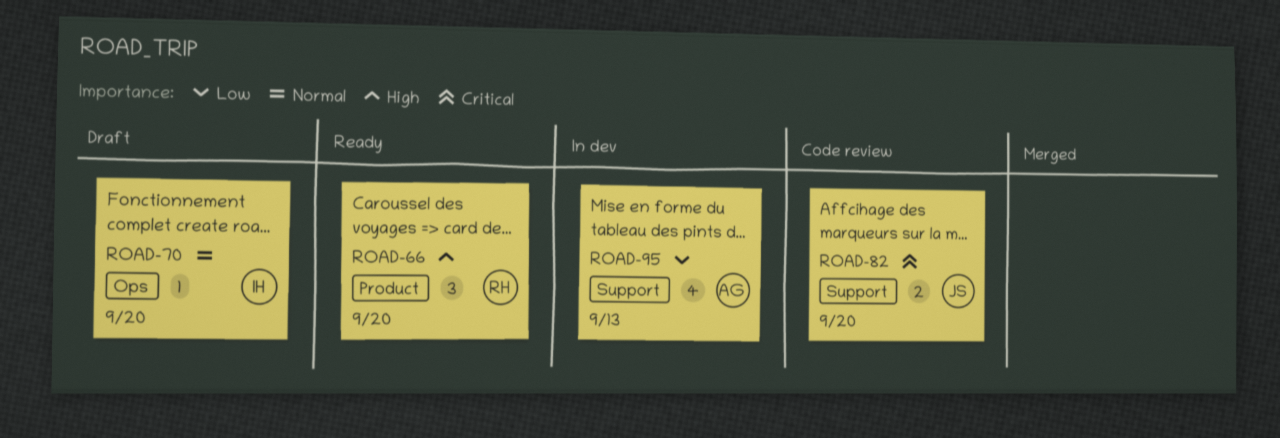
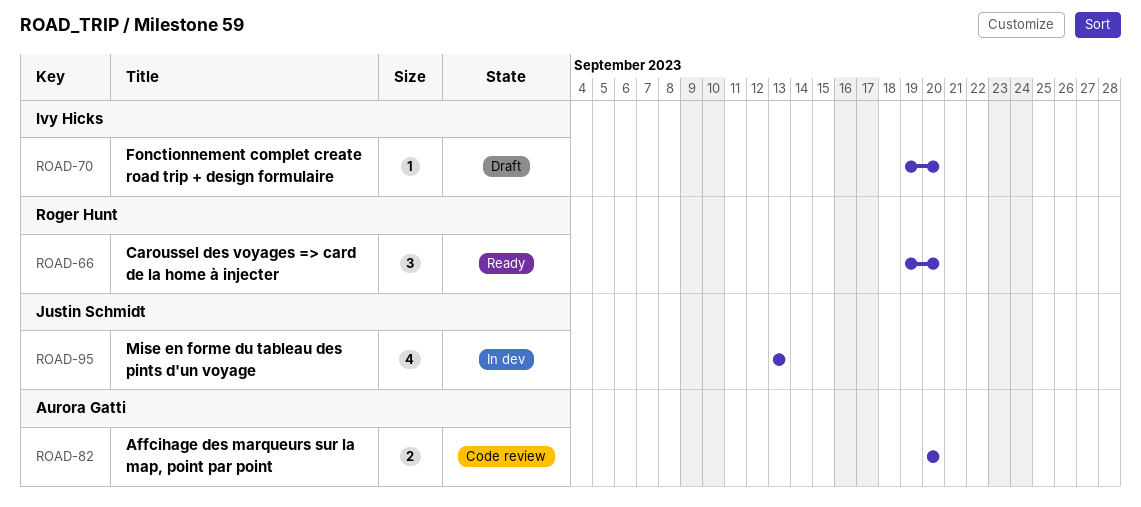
ROAD-82, owner: Justin Schmidt -> Aurora Gatti
ROAD-95, owner: Aurora Gatti -> Justin Schmidt

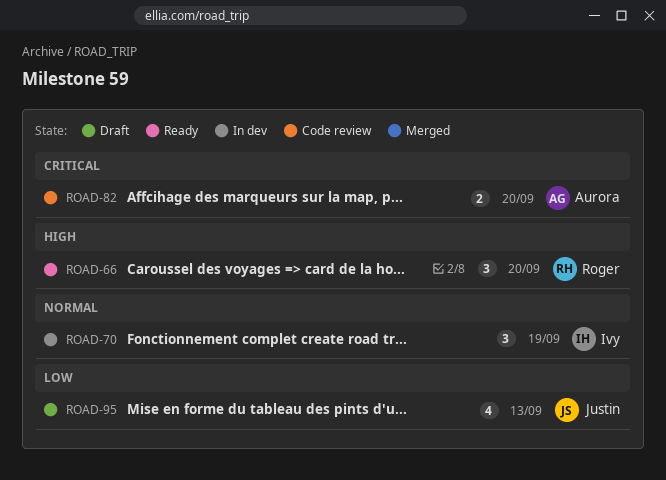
ROAD-70, status: Draft -> In dev
ROAD-70, estimate: 1 -> 3
ROAD-70, due: Sep 20 -> Sep 19
ROAD-95, status: In dev -> Draft

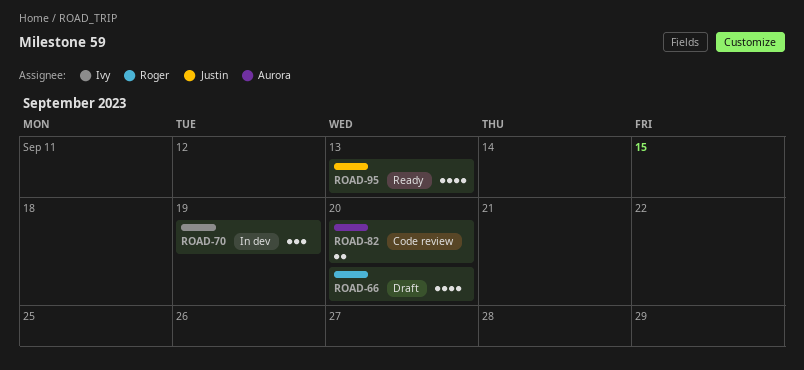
ROAD-66, status: Ready -> Draft
ROAD-66, estimate: 3 -> 4
ROAD-95, status: Draft -> Ready

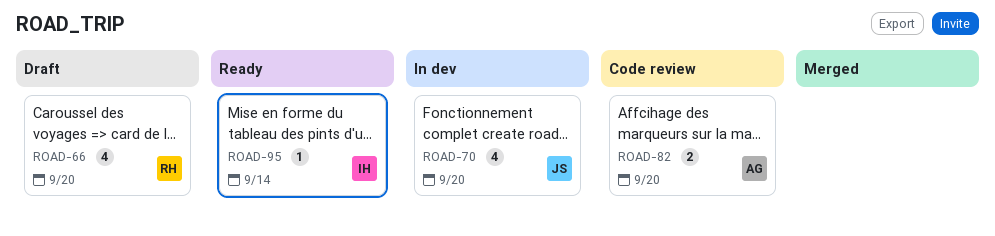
ROAD-70, owner: Ivy -> Justin
ROAD-70, estimate: 3 -> 4
ROAD-70, due: Sep 19 -> Sep 20
ROAD-95, owner: Justin -> Ivy
ROAD-95, estimate: 4 -> 1
ROAD-95, due: Sep 13 -> Sep 14

